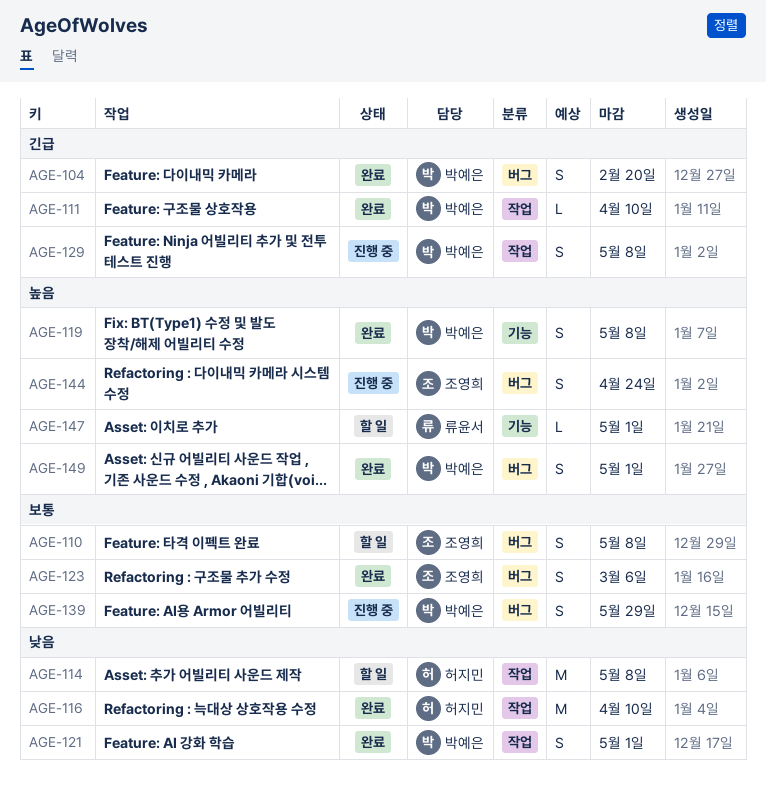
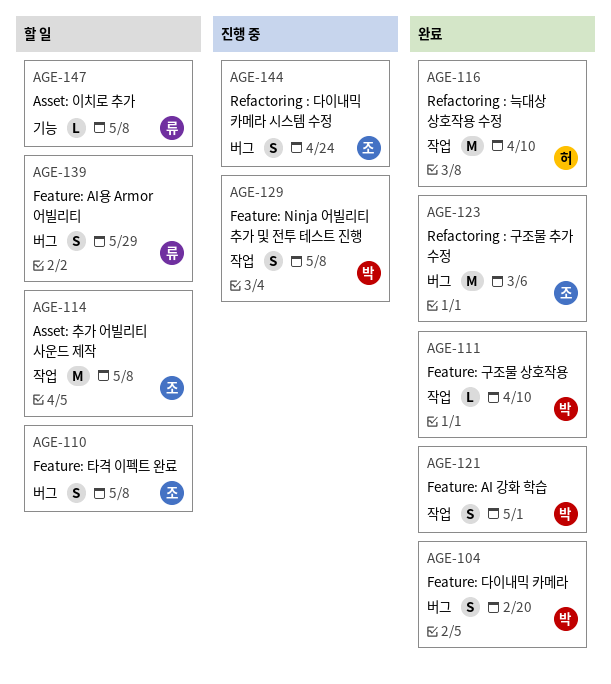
AGE-114, owner: 허지민 -> 조영희
AGE-119: present -> none
AGE-123, estimate: S -> M
AGE-139, status: 진행 중 -> 할 일
AGE-139, owner: 박예은 -> 류윤서
AGE-147, due: May 1 -> May 8
AGE-149: present -> none

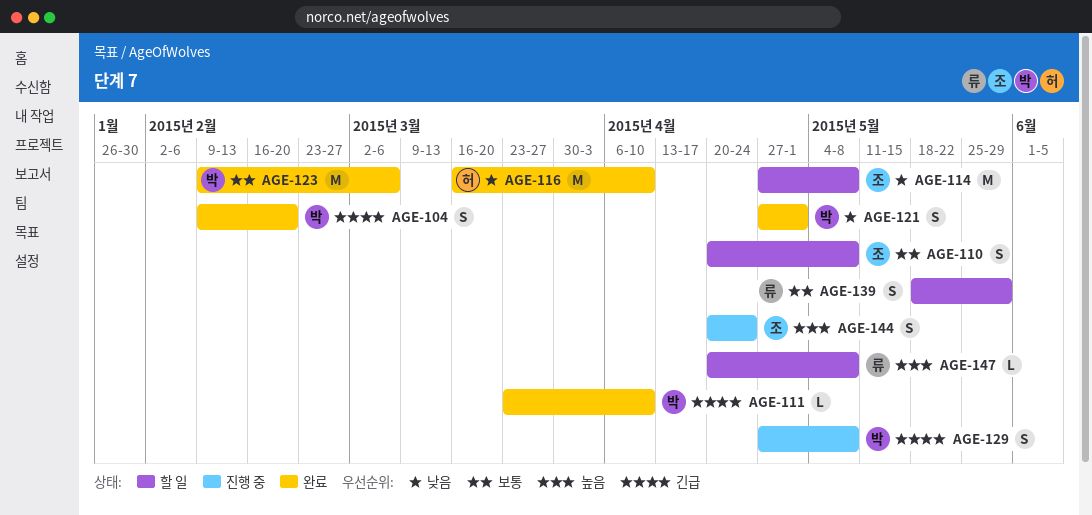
AGE-123, owner: 조 -> 박

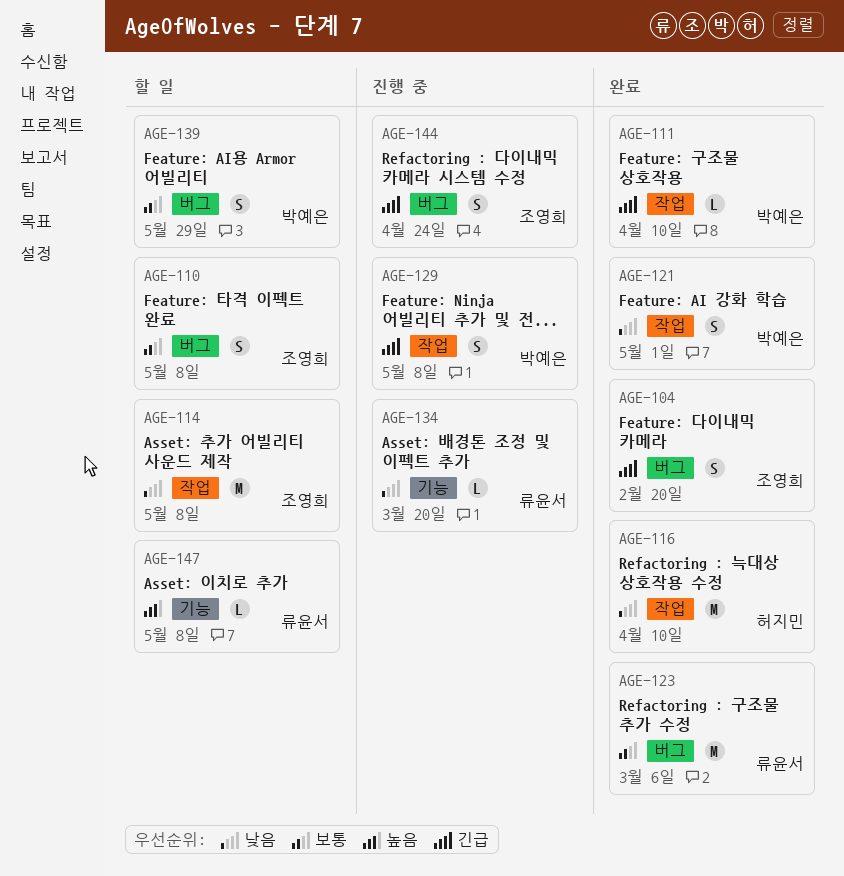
AGE-104, owner: 박예은 -> 조영희
AGE-123, owner: 박예은 -> 류윤서
AGE-134: none -> present
AGE-139, owner: 류윤서 -> 박예은
AGE-144, priority: 높음 -> 긴급

